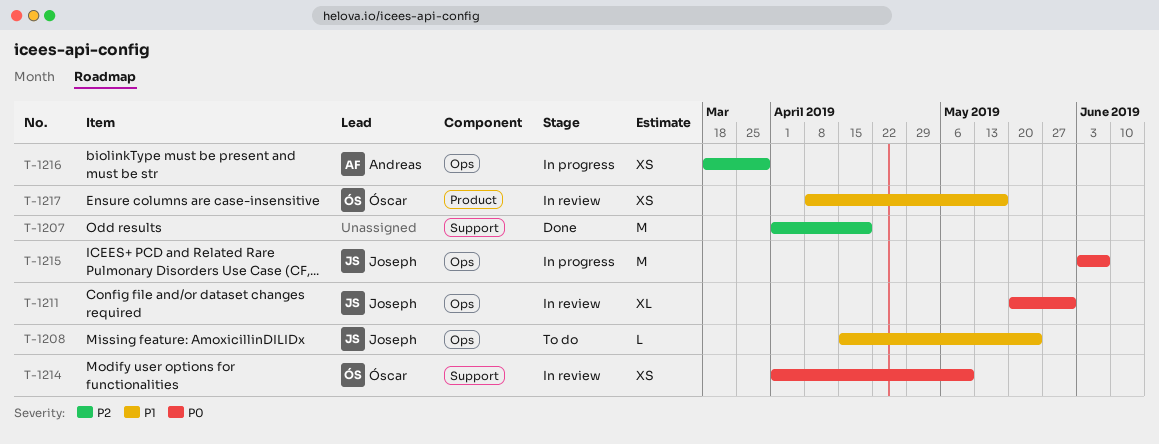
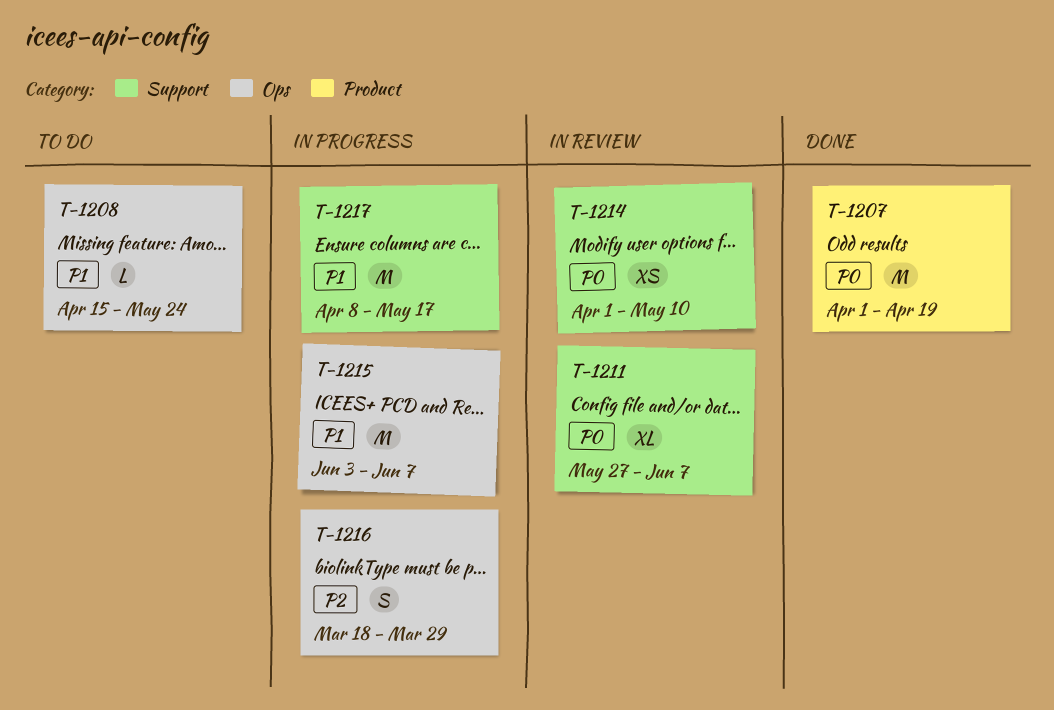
T-1207, priority: P2 -> P0
T-1207, label: Support -> Product
T-1211, label: Ops -> Support
T-1211, start: May 20 -> May 27
T-1211, due: May 31 -> Jun 7
T-1215, priority: P0 -> P1
T-1216, estimate: XS -> S
T-1217, status: In review -> In progress
T-1217, label: Product -> Support
T-1217, estimate: XS -> M

